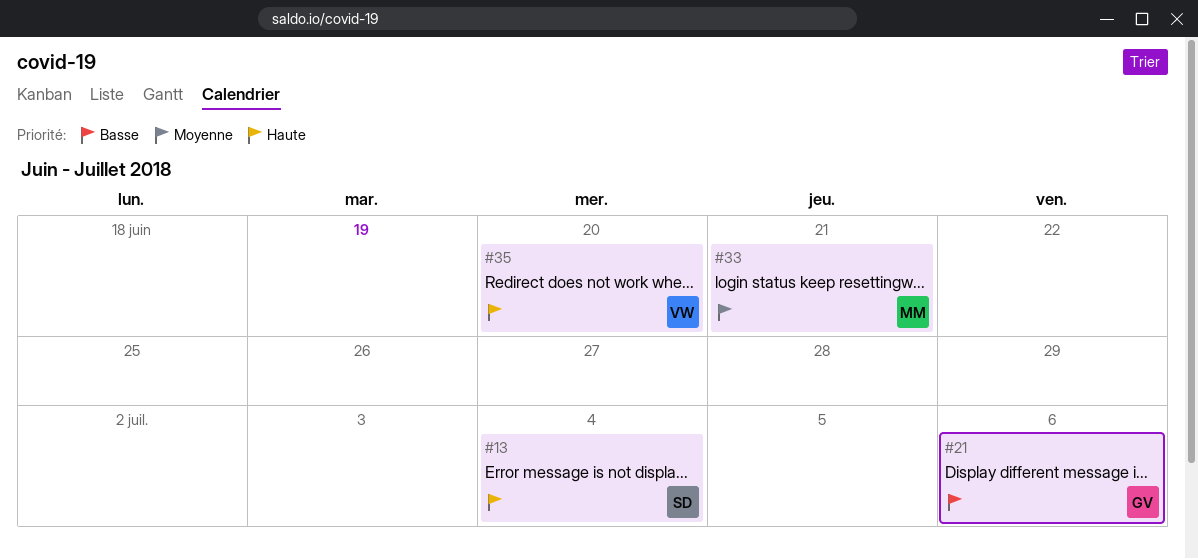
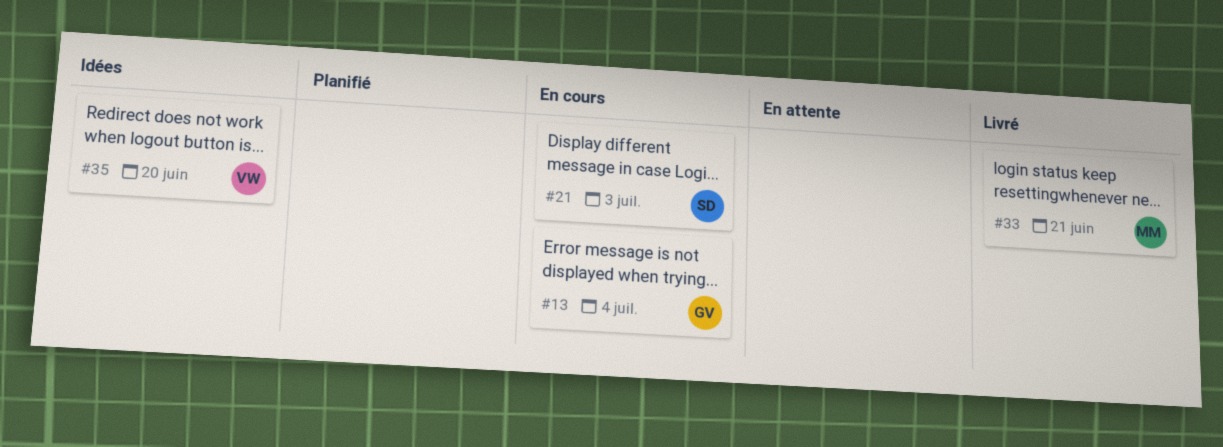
#13, owner: SD -> GV
#21, owner: GV -> SD
#21, due: Jul 6 -> Jul 3

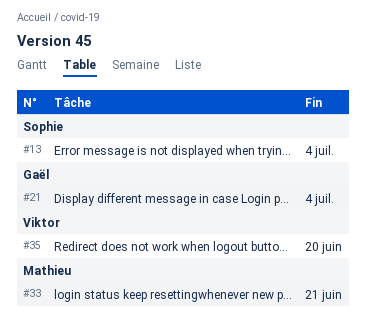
#13, owner: Gaël -> Sophie
#21, owner: Sophie -> Gaël
#21, due: Jul 3 -> Jul 4

